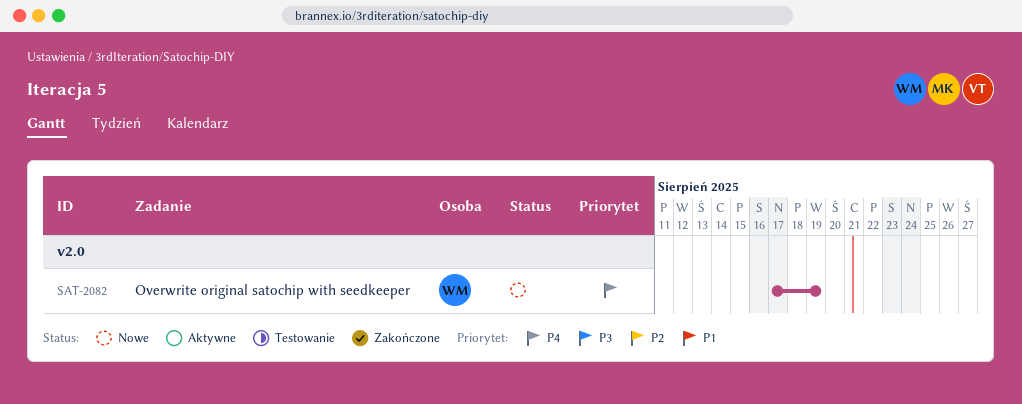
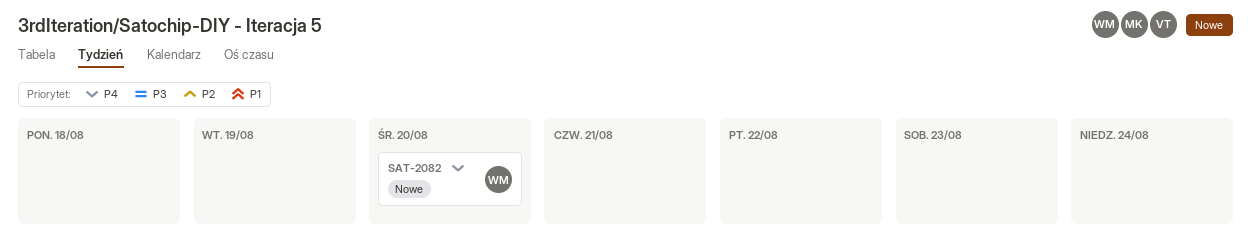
SAT-2082, due: Aug 19 -> Aug 20

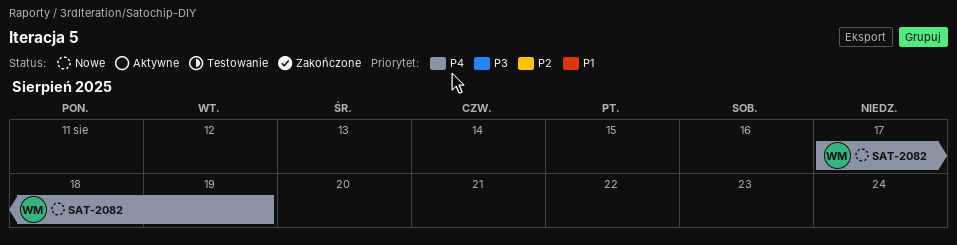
SAT-2082, due: Aug 20 -> Aug 19

